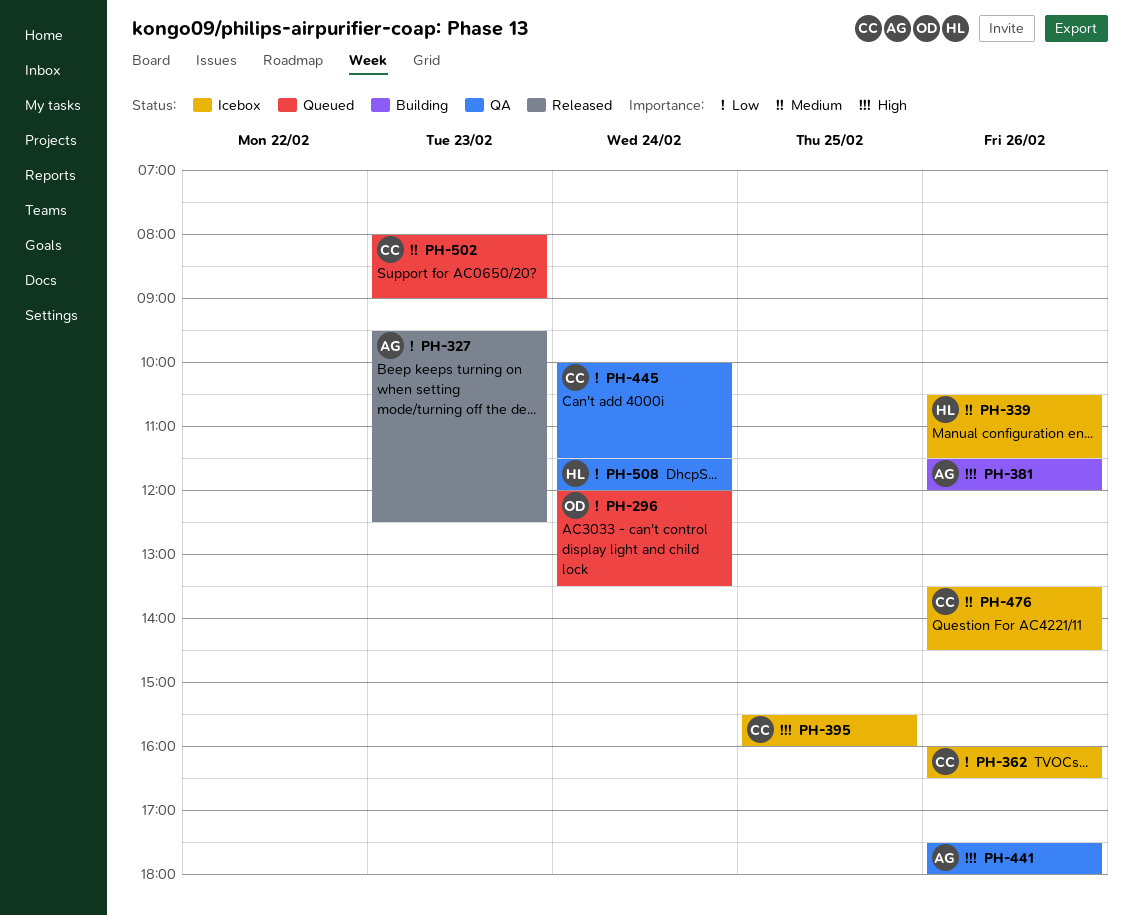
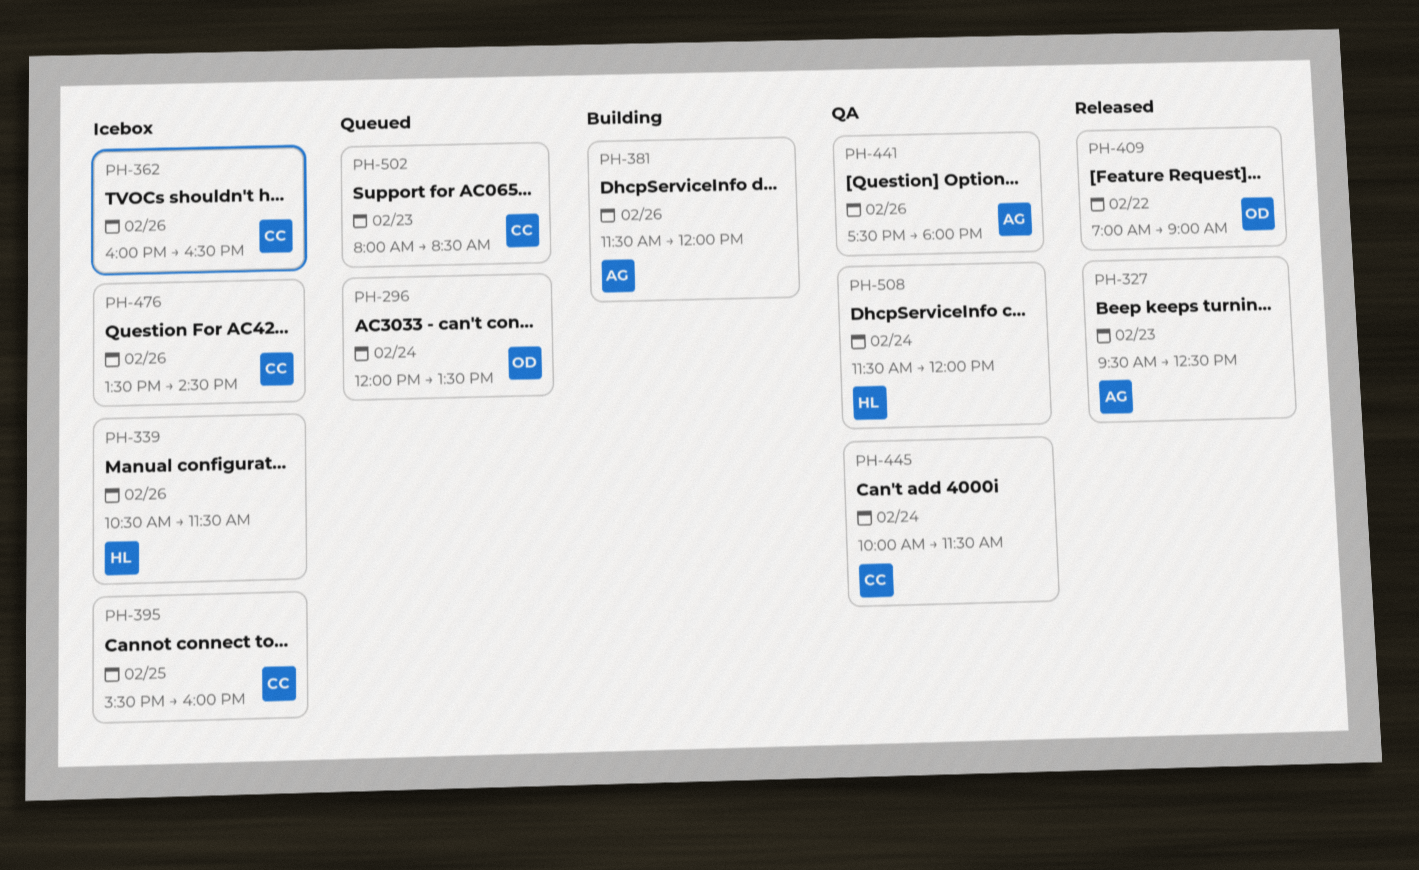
PH-409: none -> present
PH-502, ends: 09:00 -> 08:30

